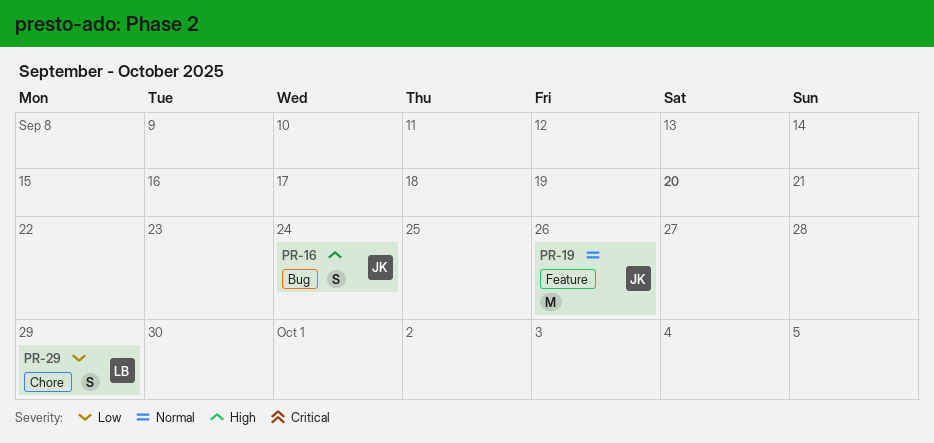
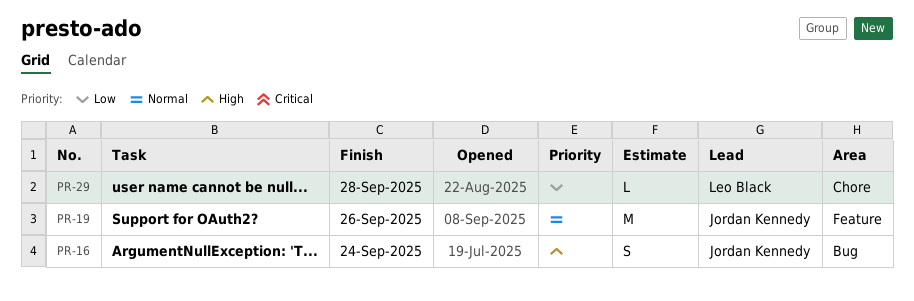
PR-29, estimate: S -> L
PR-29, due: Sep 29 -> Sep 28

